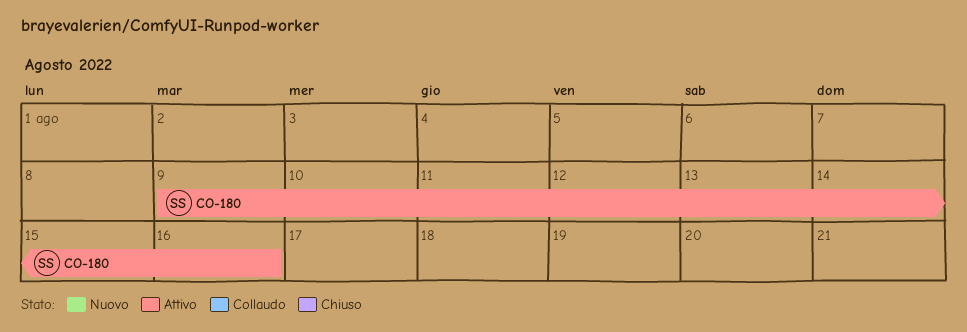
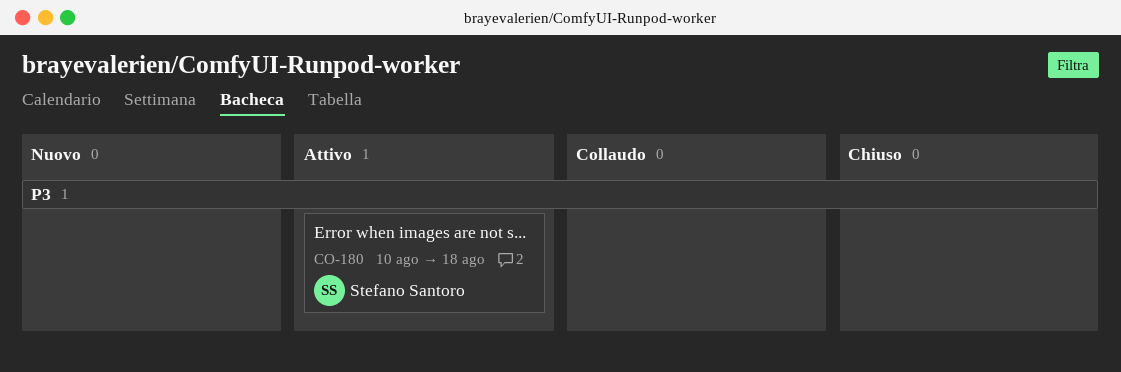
CO-180, start: Aug 9 -> Aug 10
CO-180, due: Aug 16 -> Aug 18

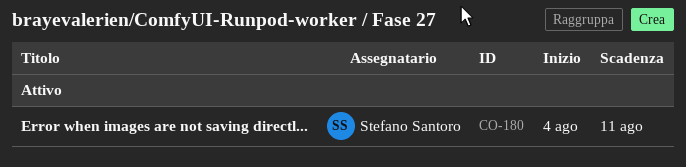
CO-180, start: Aug 10 -> Aug 4
CO-180, due: Aug 18 -> Aug 11

